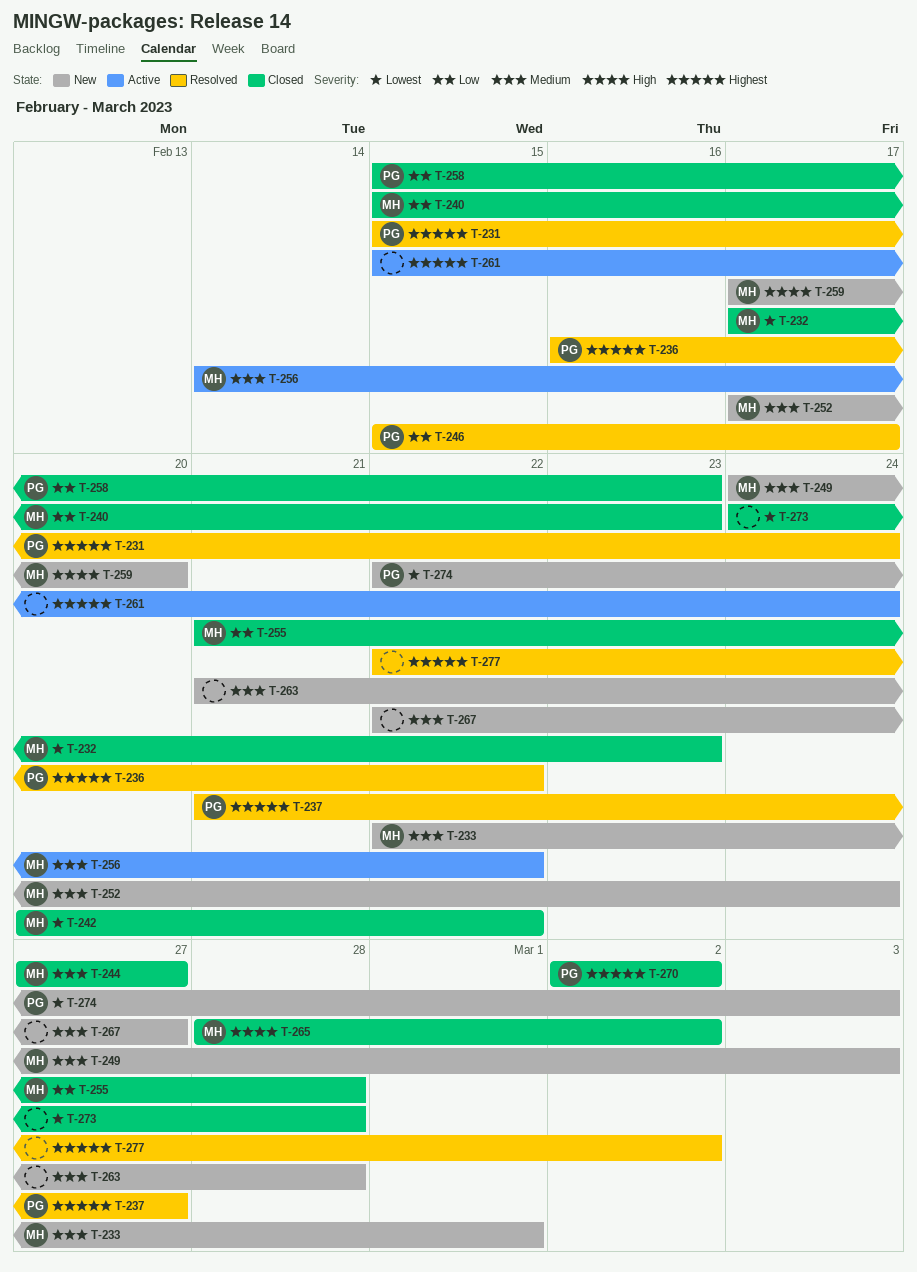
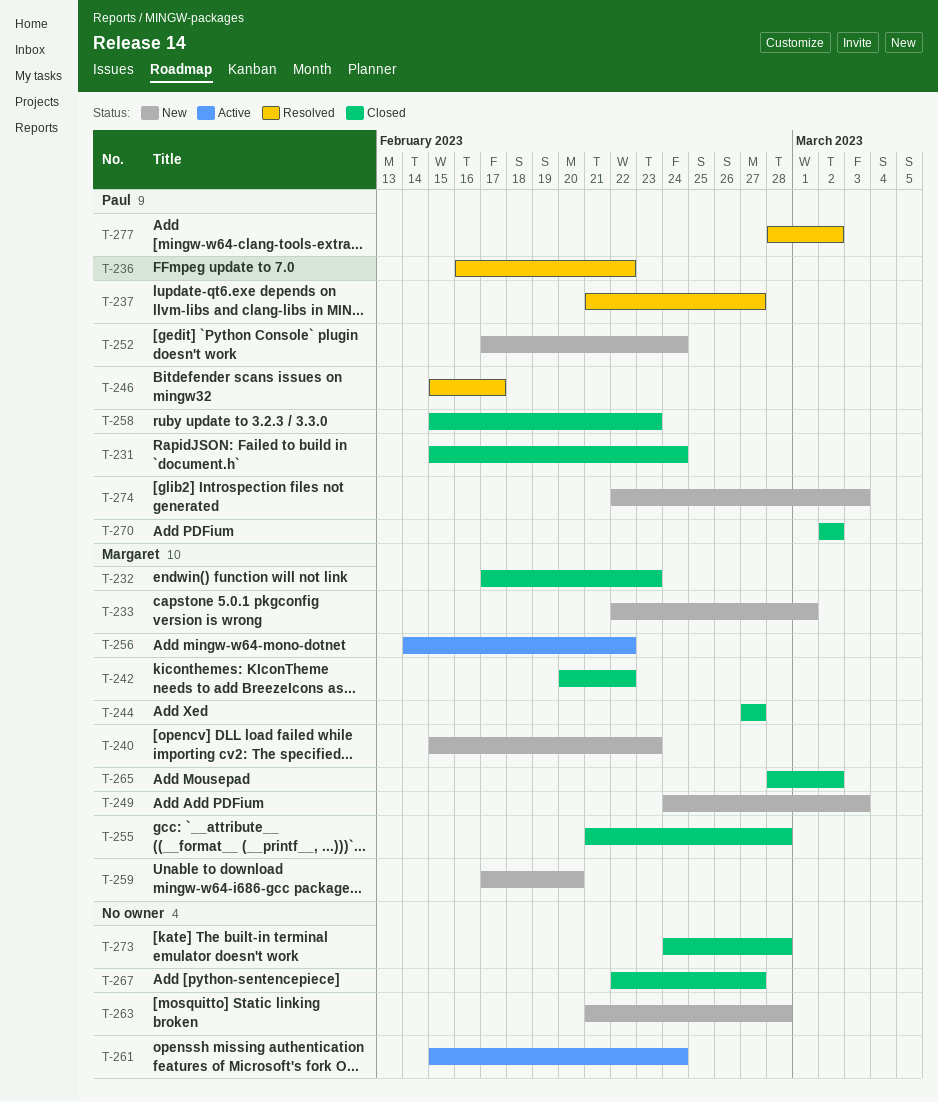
T-231, status: Resolved -> Closed
T-240, status: Closed -> New
T-252, owner: Margaret -> Paul
T-267, status: New -> Closed
T-277, owner: none -> Paul
T-277, start: Feb 22 -> Feb 28

